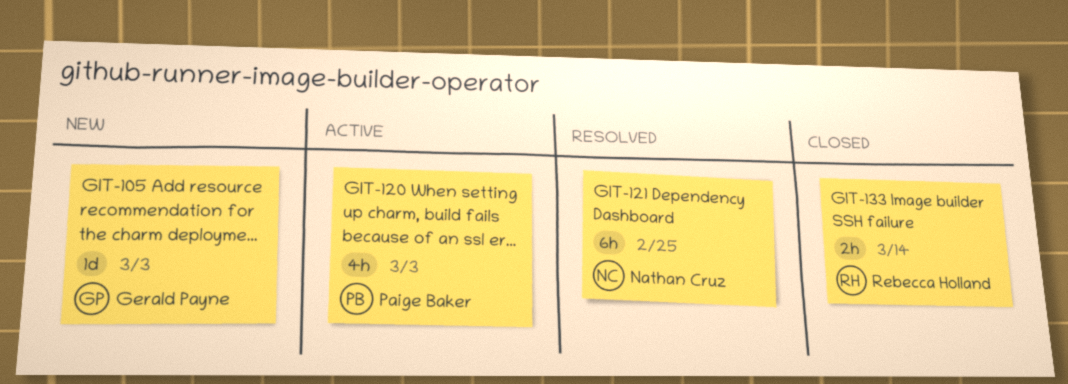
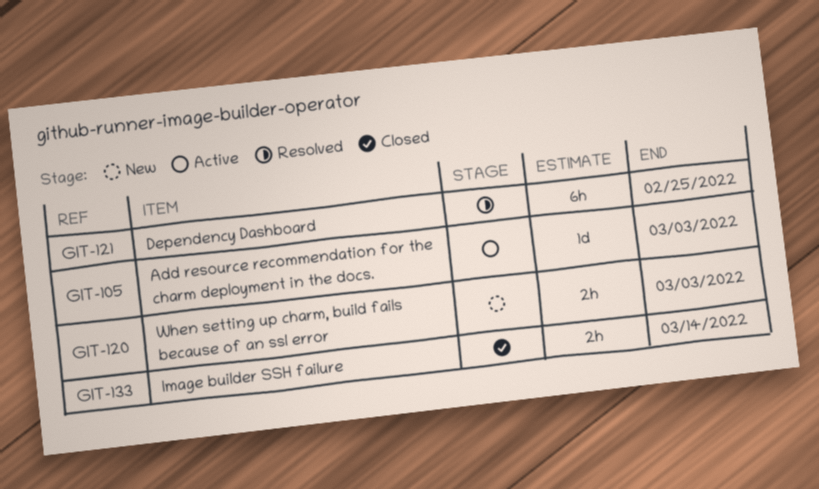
GIT-105, status: New -> Active
GIT-120, status: Active -> New
GIT-120, estimate: 4h -> 2h

